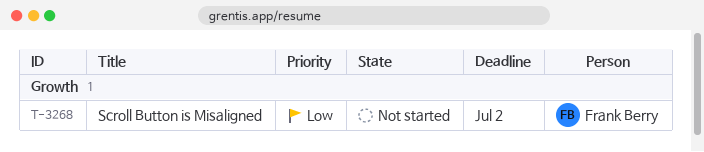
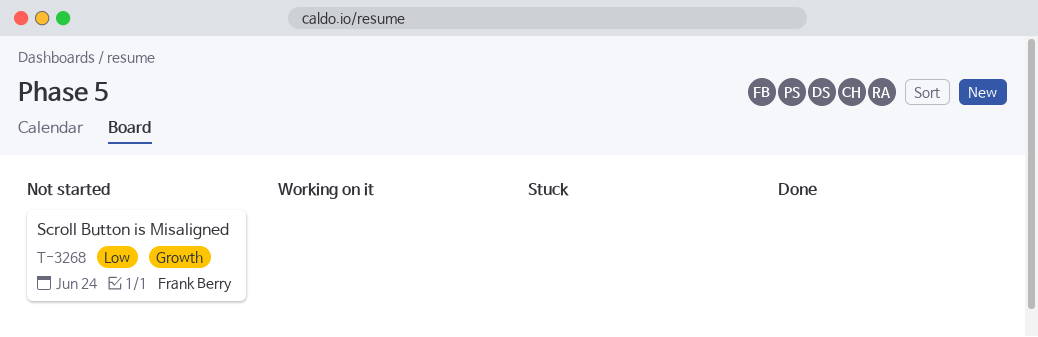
T-3268, due: Jul 2 -> Jun 24

